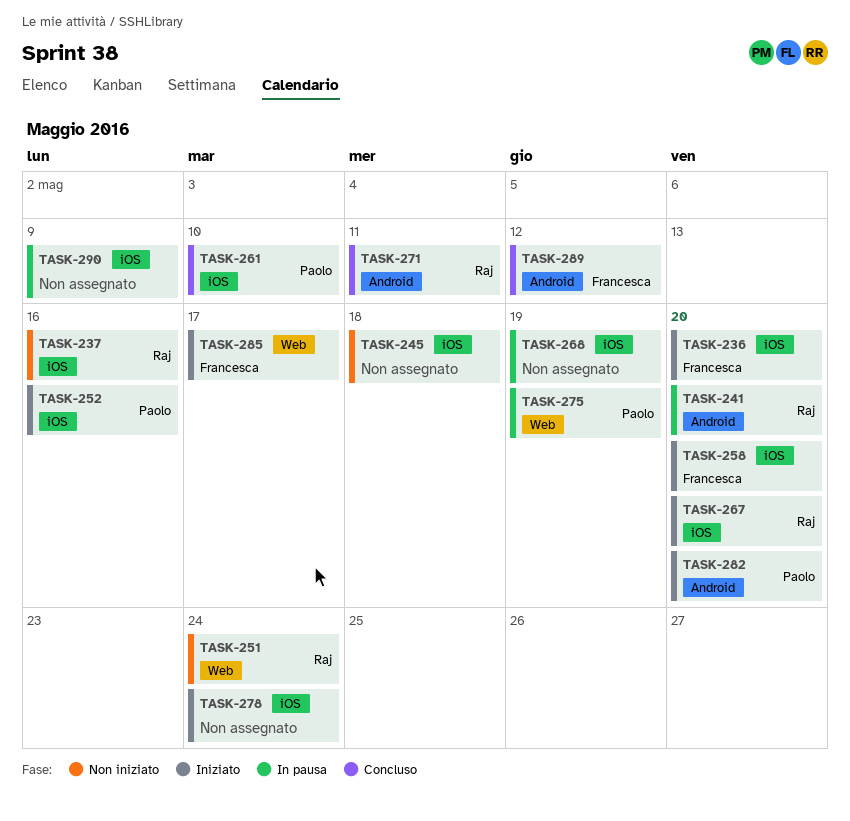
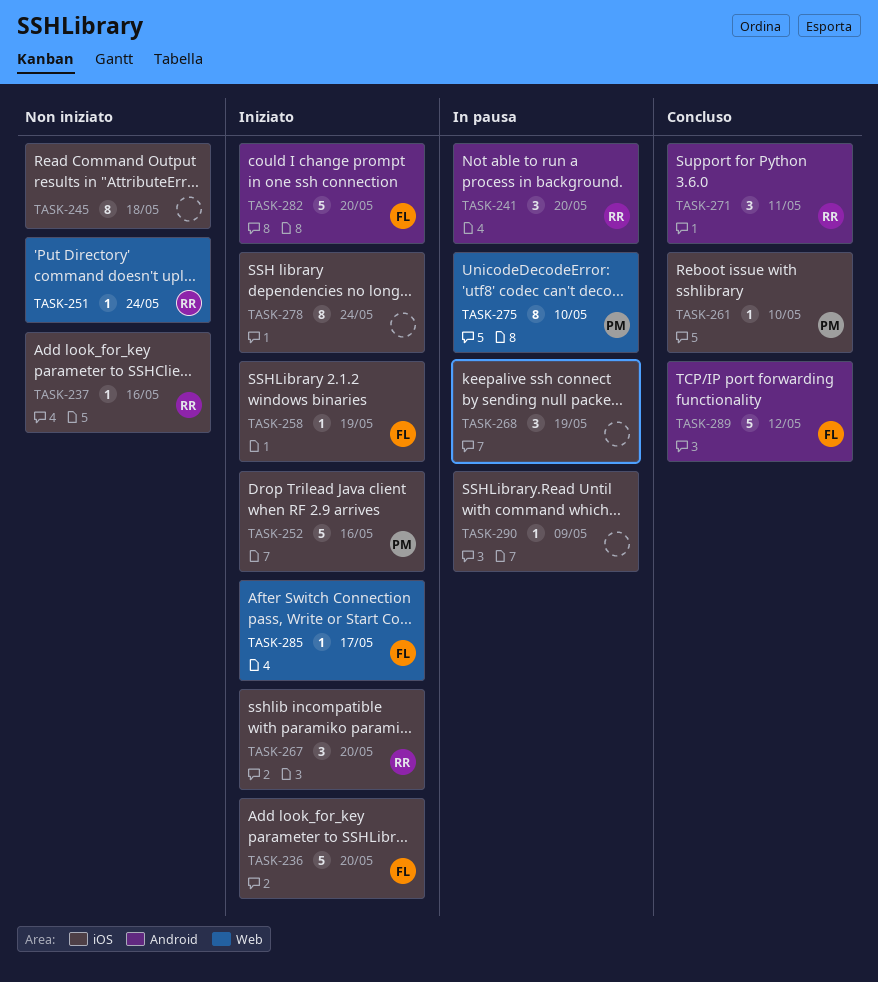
TASK-258, due: May 20 -> May 19
TASK-275, due: May 19 -> May 10
TASK-282, owner: Paolo -> Francesca

